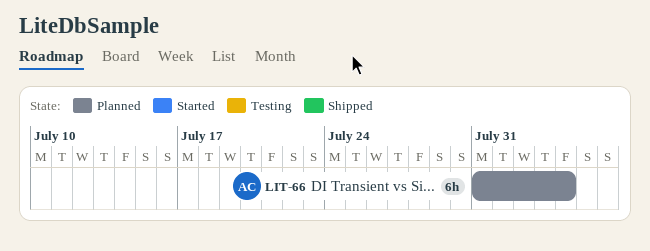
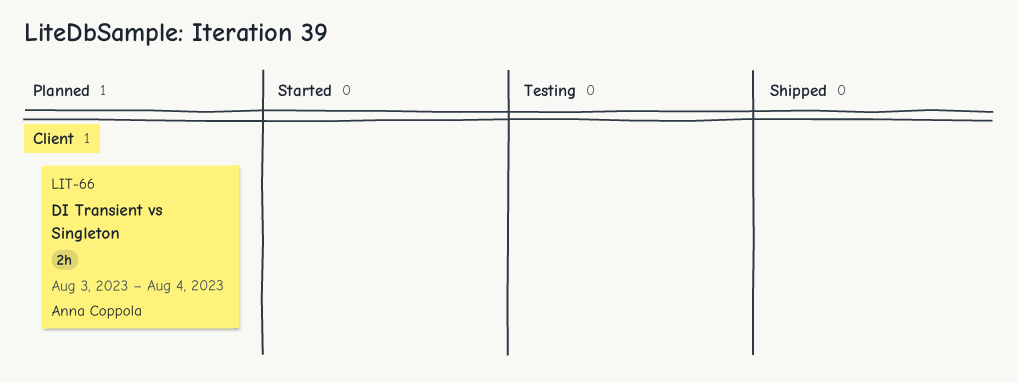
LIT-66, estimate: 6h -> 2h
LIT-66, start: Jul 31 -> Aug 3

